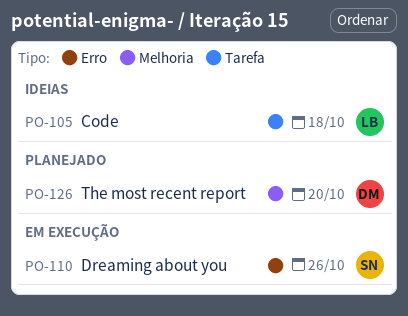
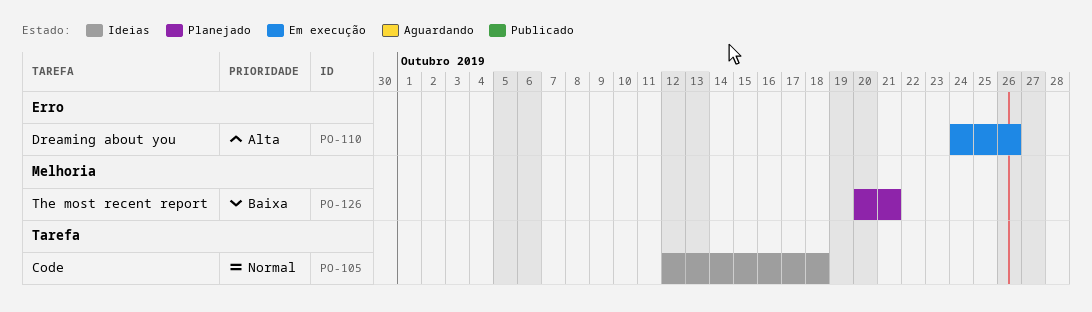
PO-126, due: Oct 20 -> Oct 21

